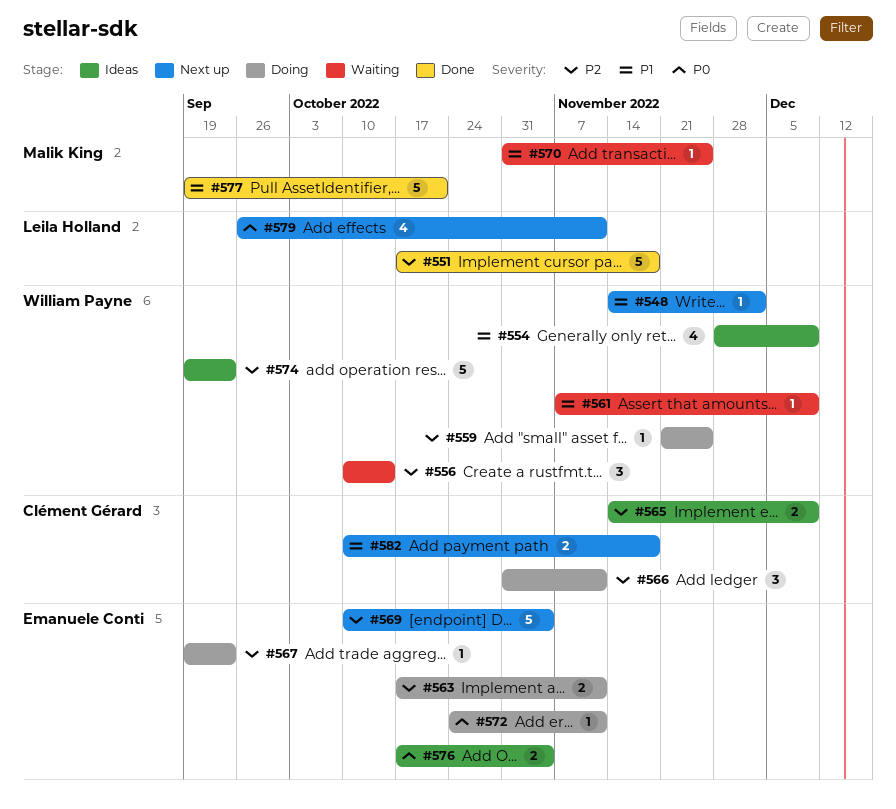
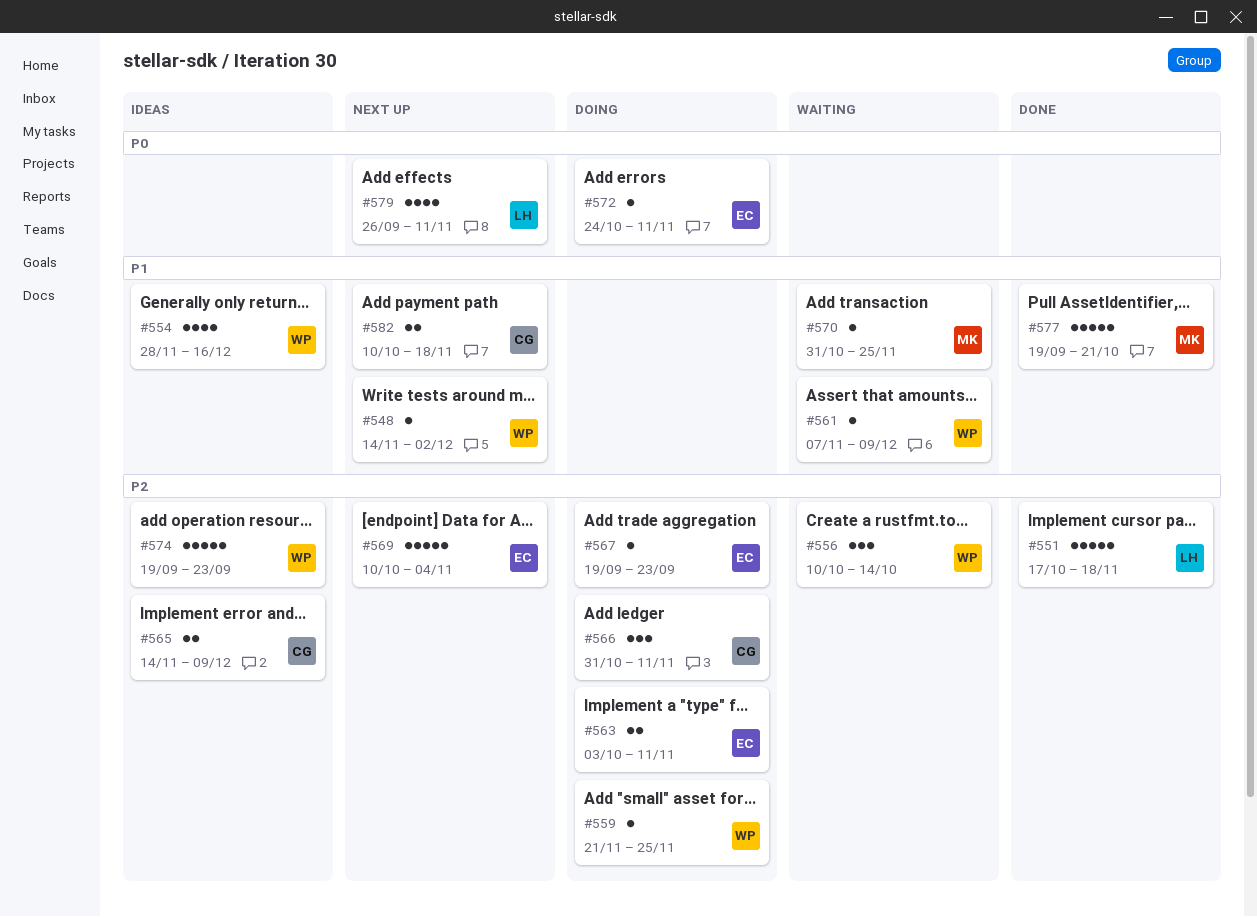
#554, due: Dec 9 -> Dec 16
#563, start: Oct 17 -> Oct 3
#576: present -> none

